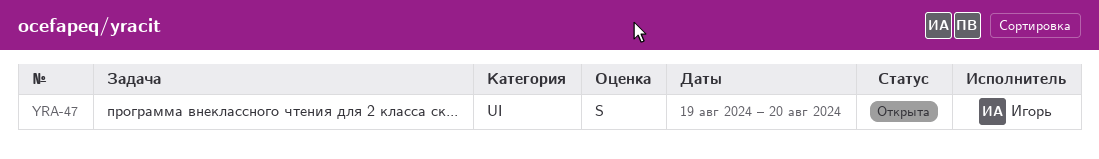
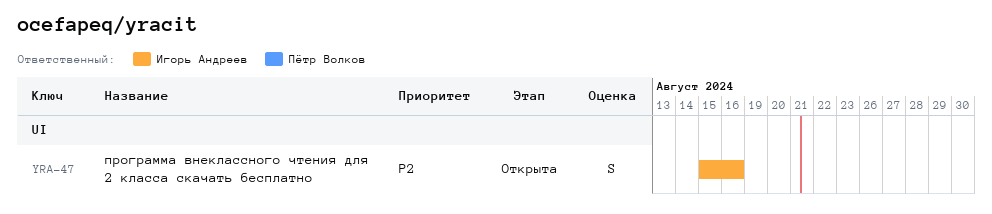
YRA-47, start: Aug 19 -> Aug 15
YRA-47, due: Aug 20 -> Aug 16

